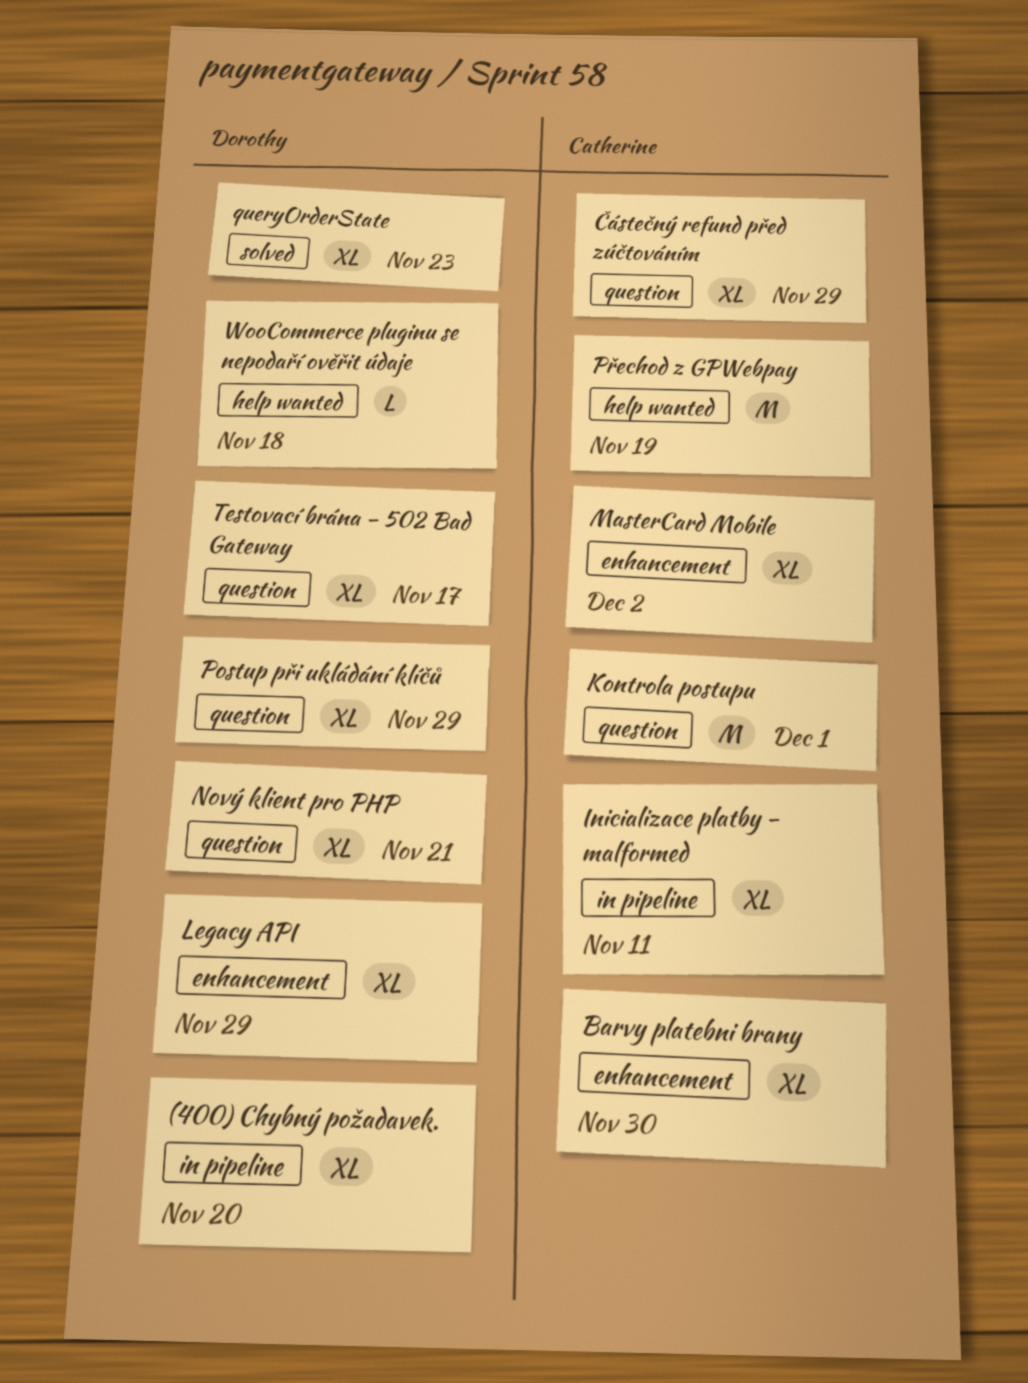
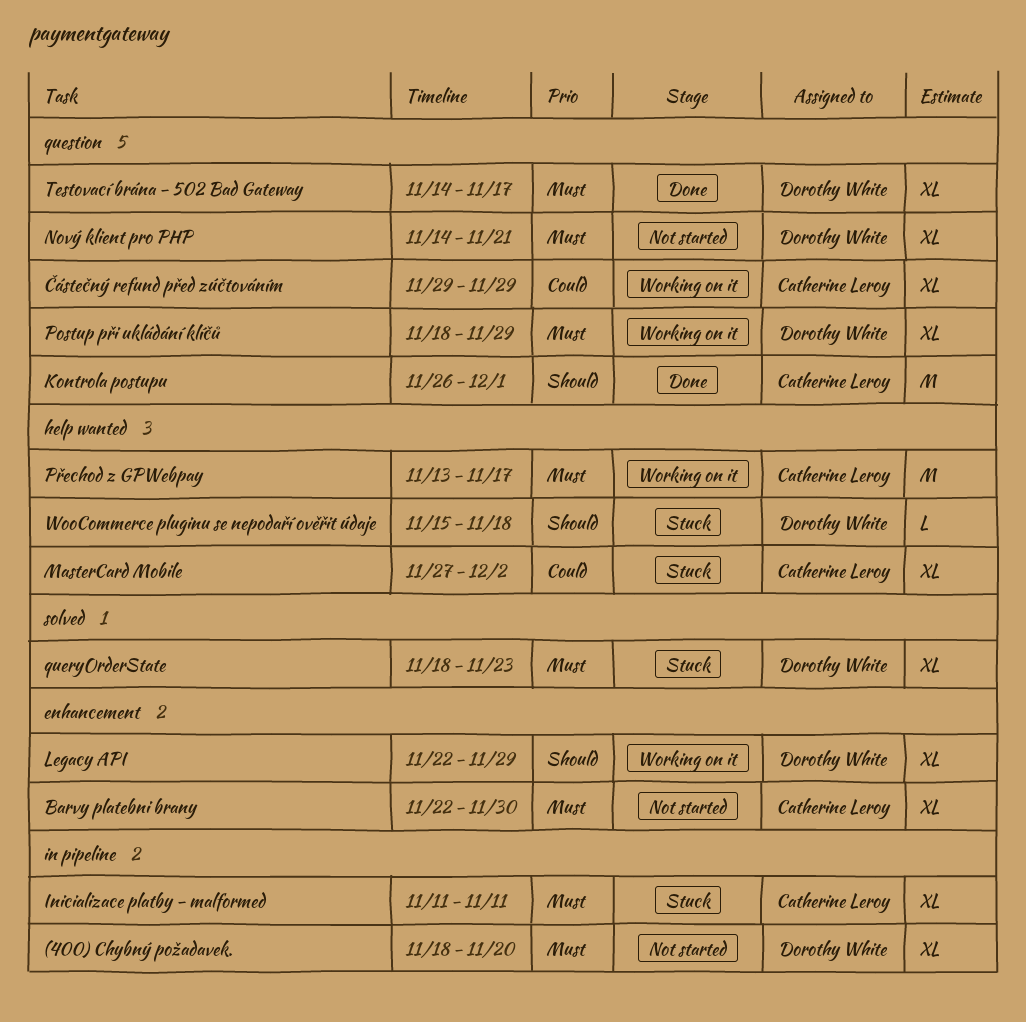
MasterCard Mobile, label: enhancement -> help wanted
Přechod z GPWebpay, due: Nov 19 -> Nov 17

